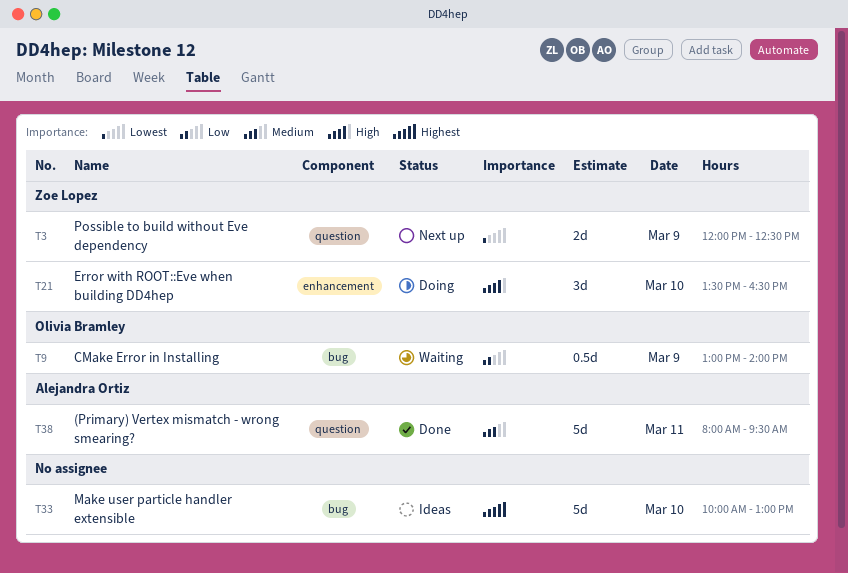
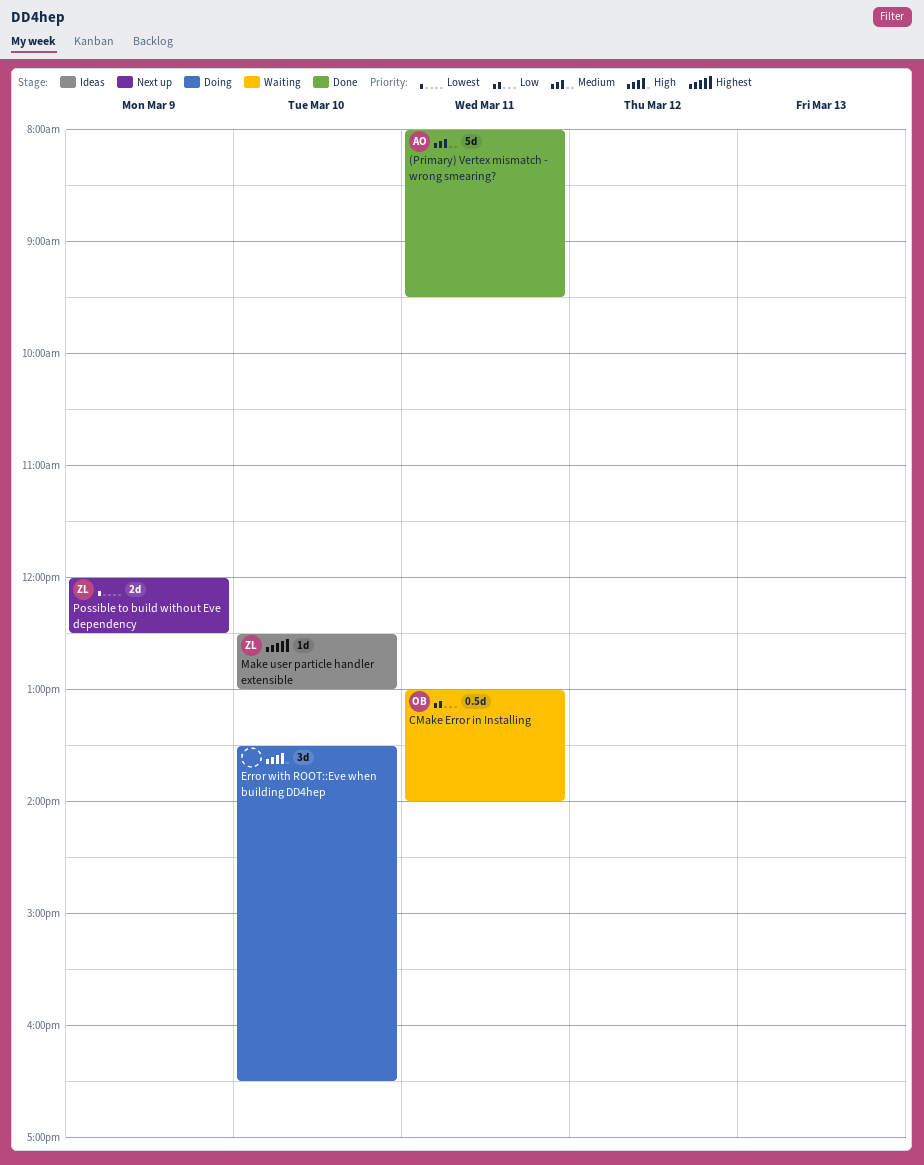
CMake Error in Installing, day: Mar 9 -> Mar 11
Error with ROOT::Eve when building DD4hep, owner: Zoe Lopez -> none
Make user particle handler extensible, owner: none -> Zoe Lopez
Make user particle handler extensible, estimate: 5d -> 1d
Make user particle handler extensible, begins: 10:00 -> 12:30

